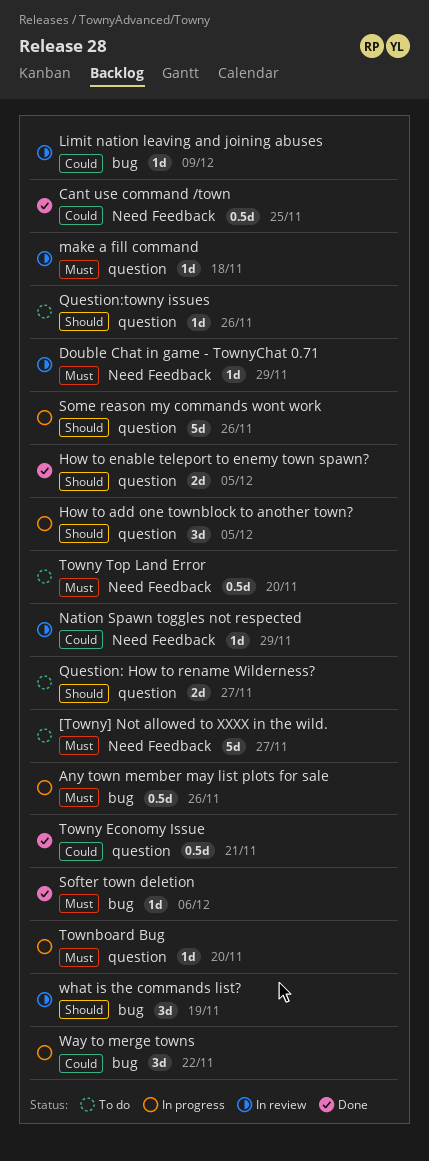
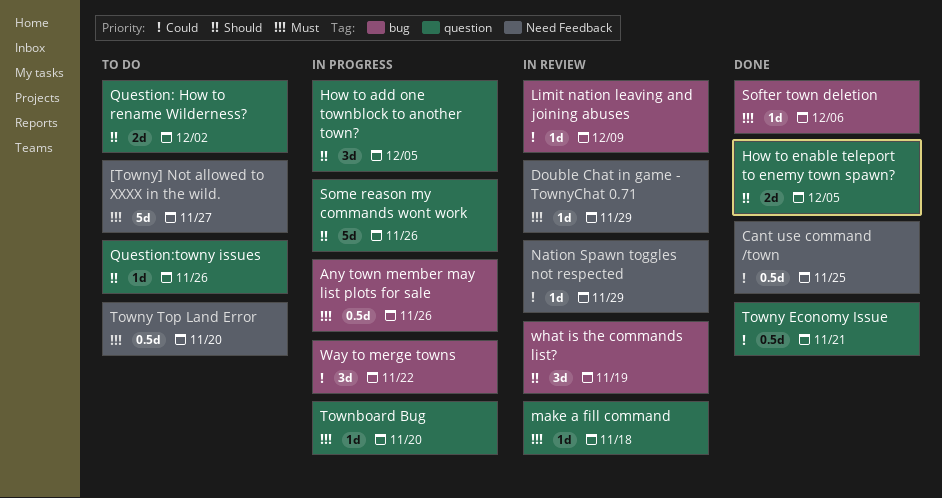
Question: How to rename Wilderness?, due: Nov 27 -> Dec 2

